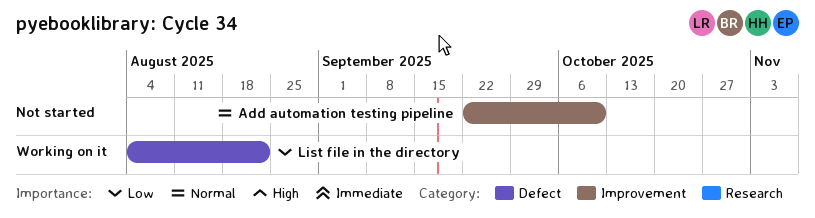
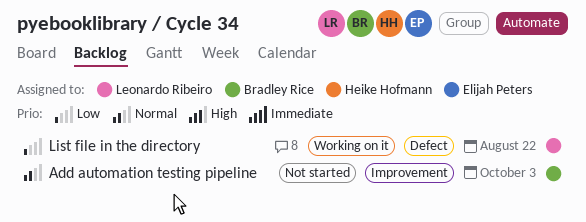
Add automation testing pipeline, due: Oct 10 -> Oct 3

